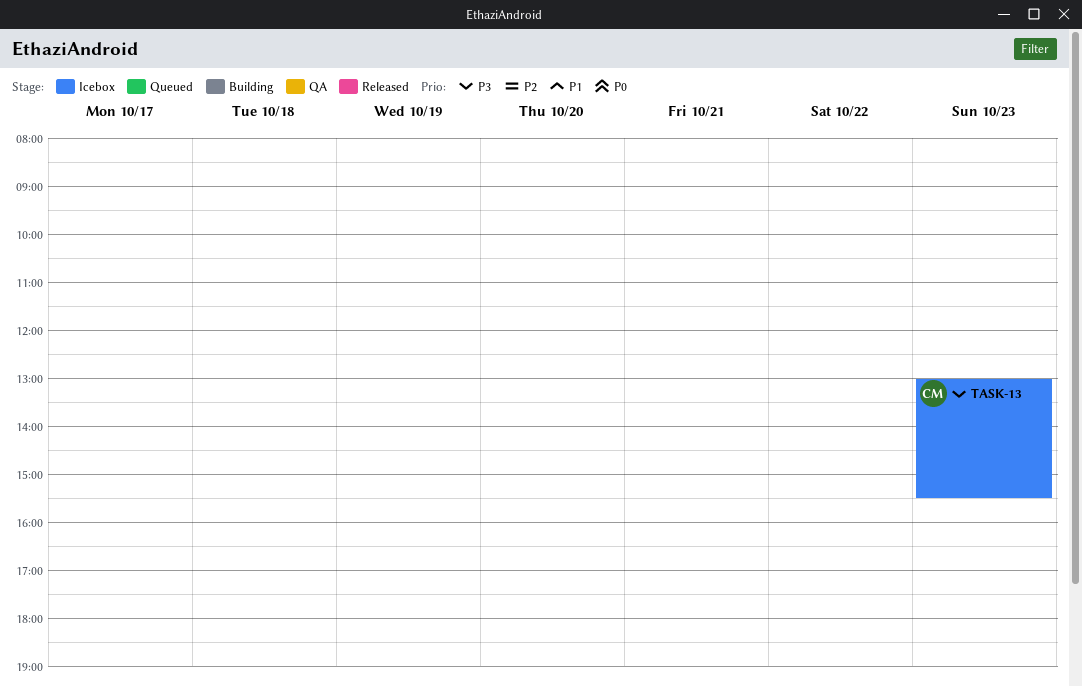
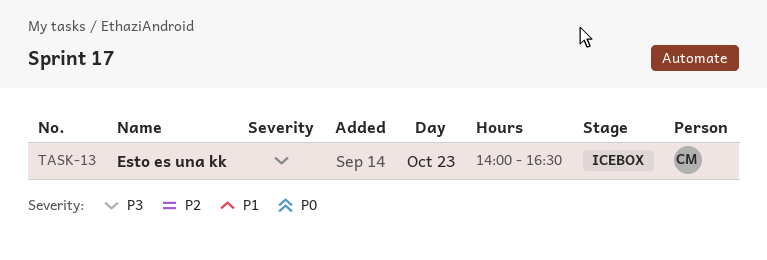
TASK-13, begins: 13:00 -> 14:00
TASK-13, ends: 15:30 -> 16:30

